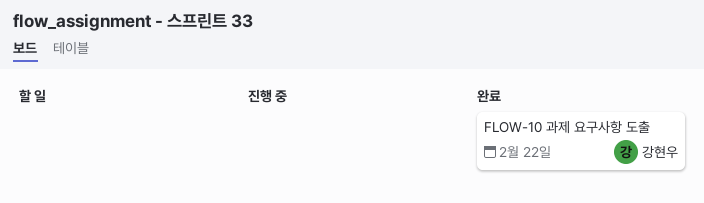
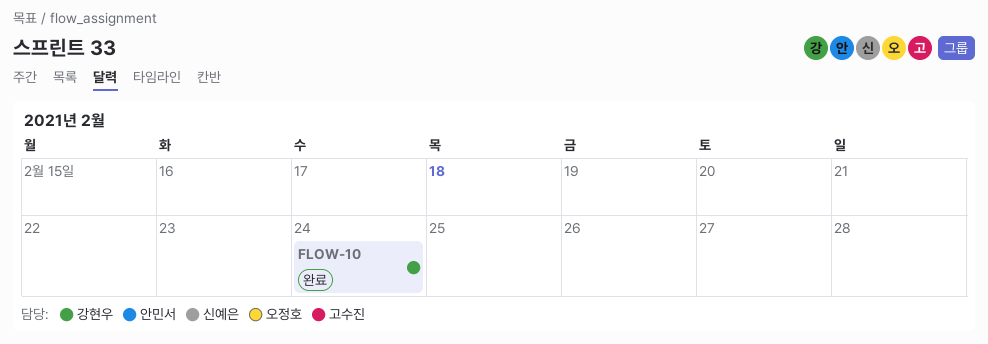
FLOW-10, due: Feb 22 -> Feb 24

